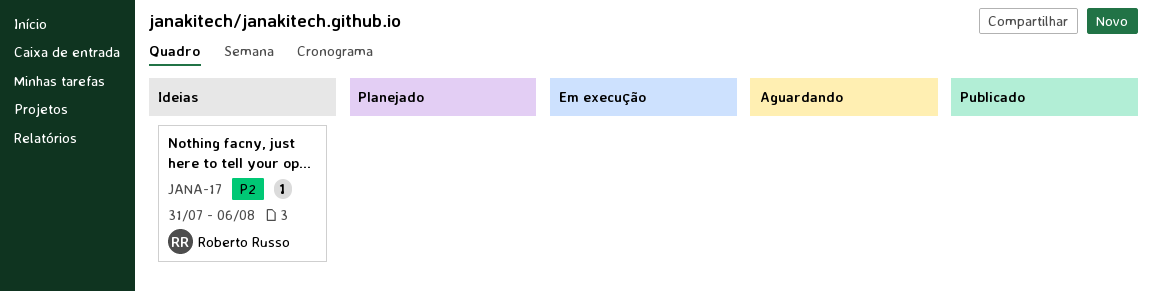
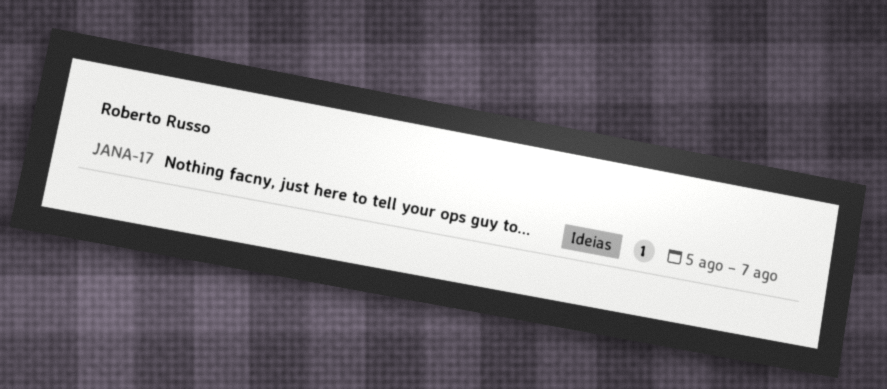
JANA-17, start: Jul 31 -> Aug 5
JANA-17, due: Aug 6 -> Aug 7

